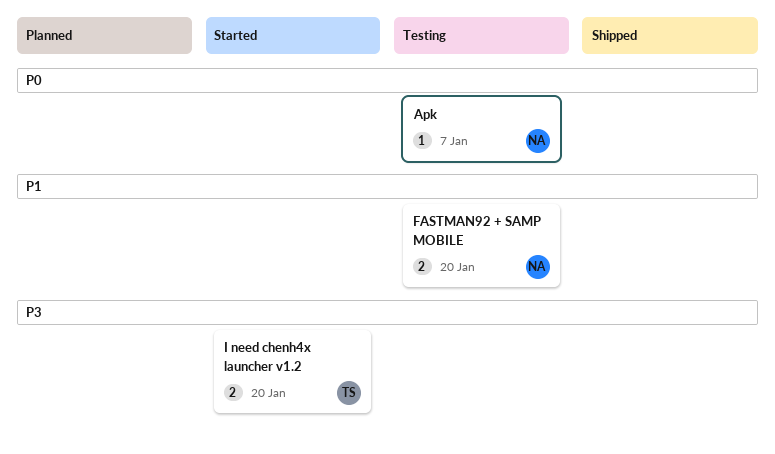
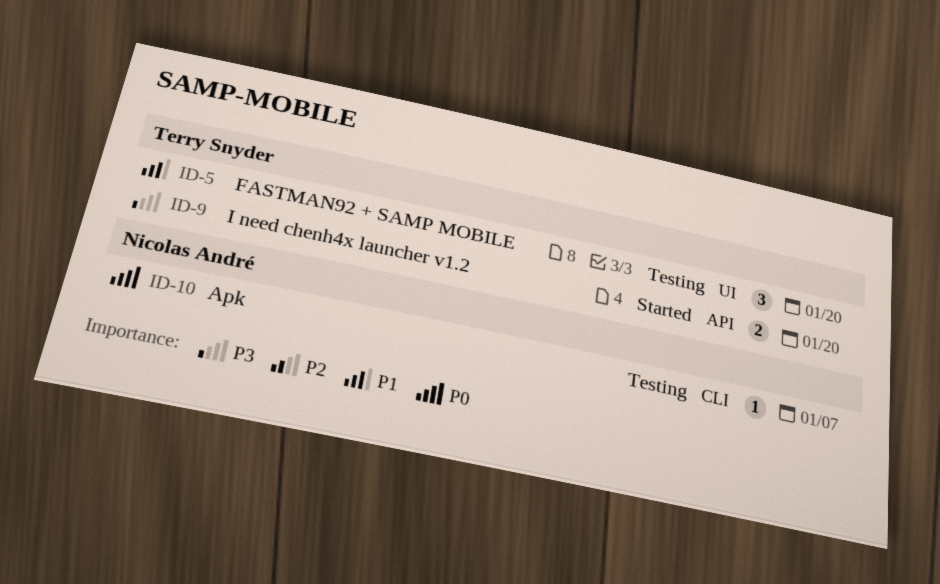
FASTMAN92 + SAMP MOBILE, owner: Nicolas André -> Terry Snyder
FASTMAN92 + SAMP MOBILE, estimate: 2 -> 3

